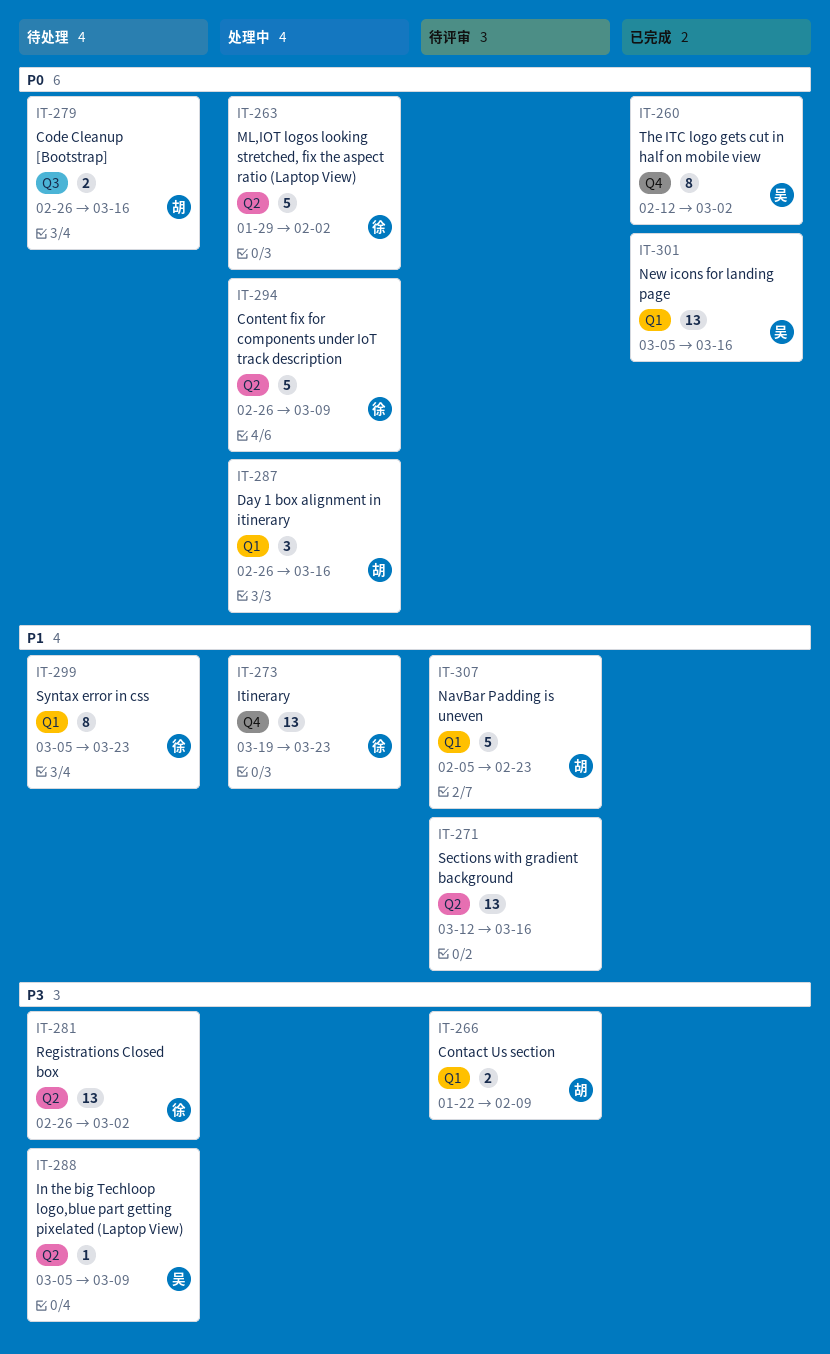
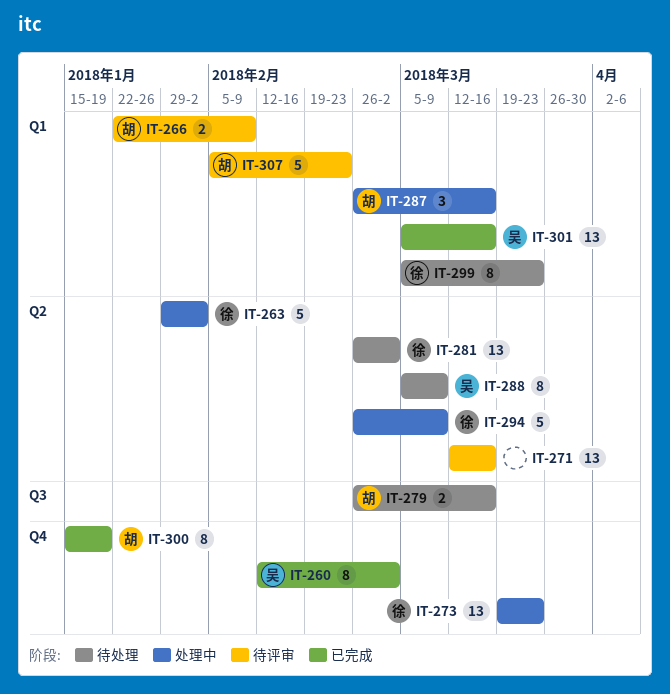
IT-288, estimate: 1 -> 8
IT-300: none -> present

